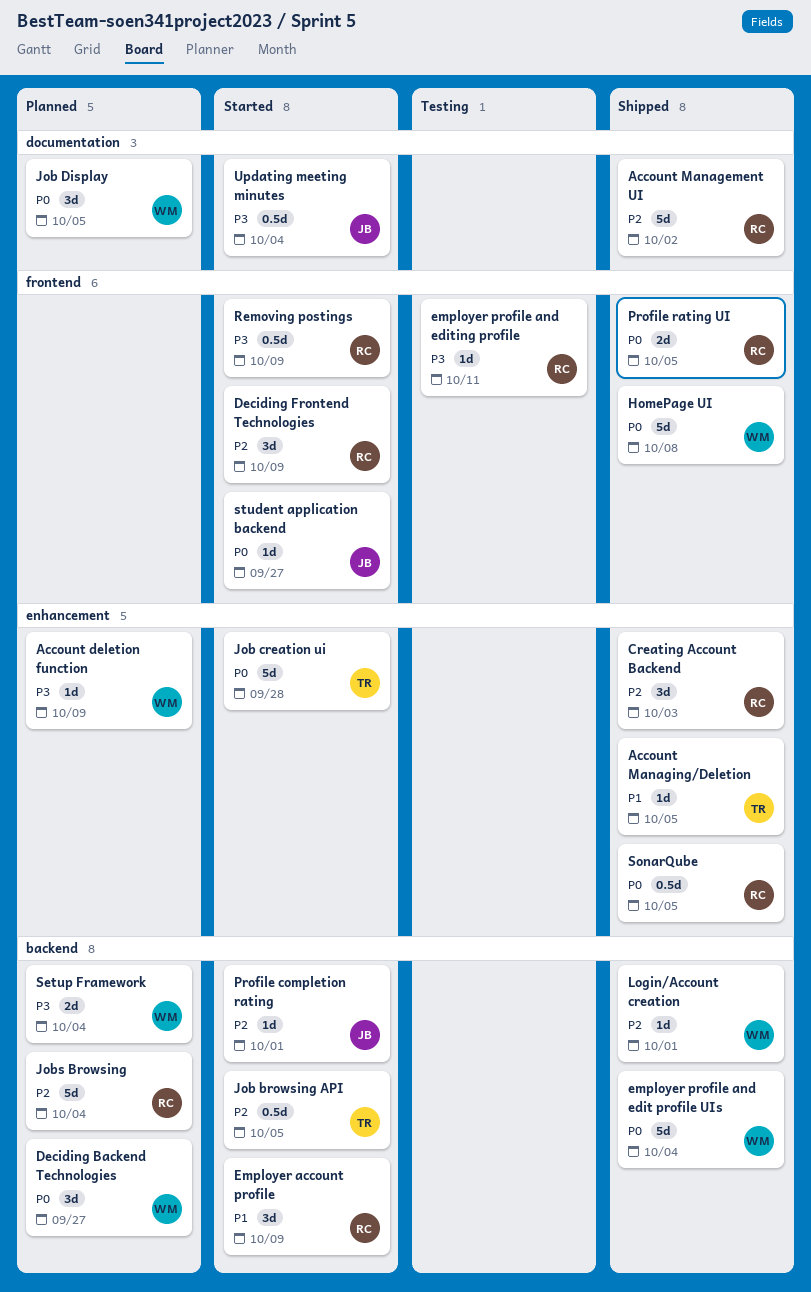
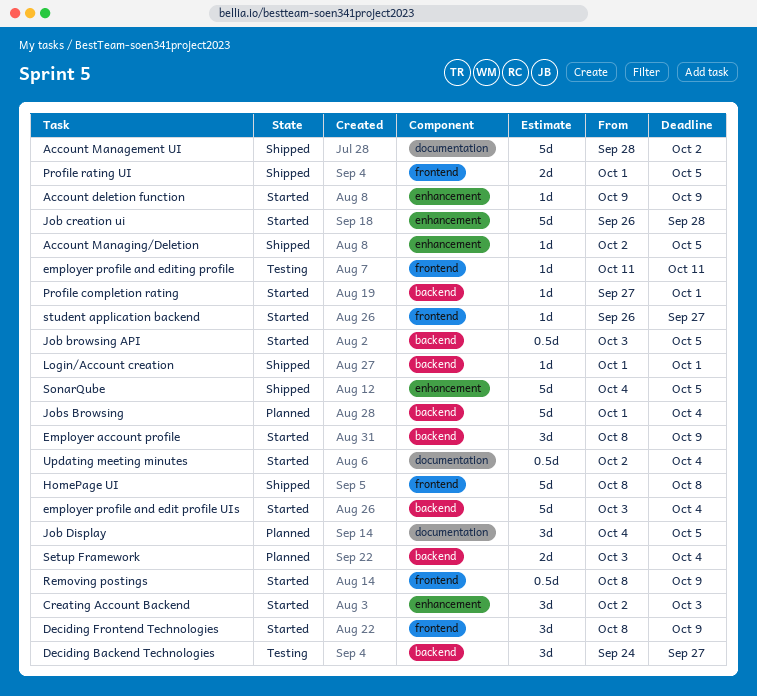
Account deletion function, status: Planned -> Started
Creating Account Backend, status: Shipped -> Started
Deciding Backend Technologies, status: Planned -> Testing
employer profile and edit profile UIs, status: Shipped -> Started
SonarQube, estimate: 0.5d -> 5d

